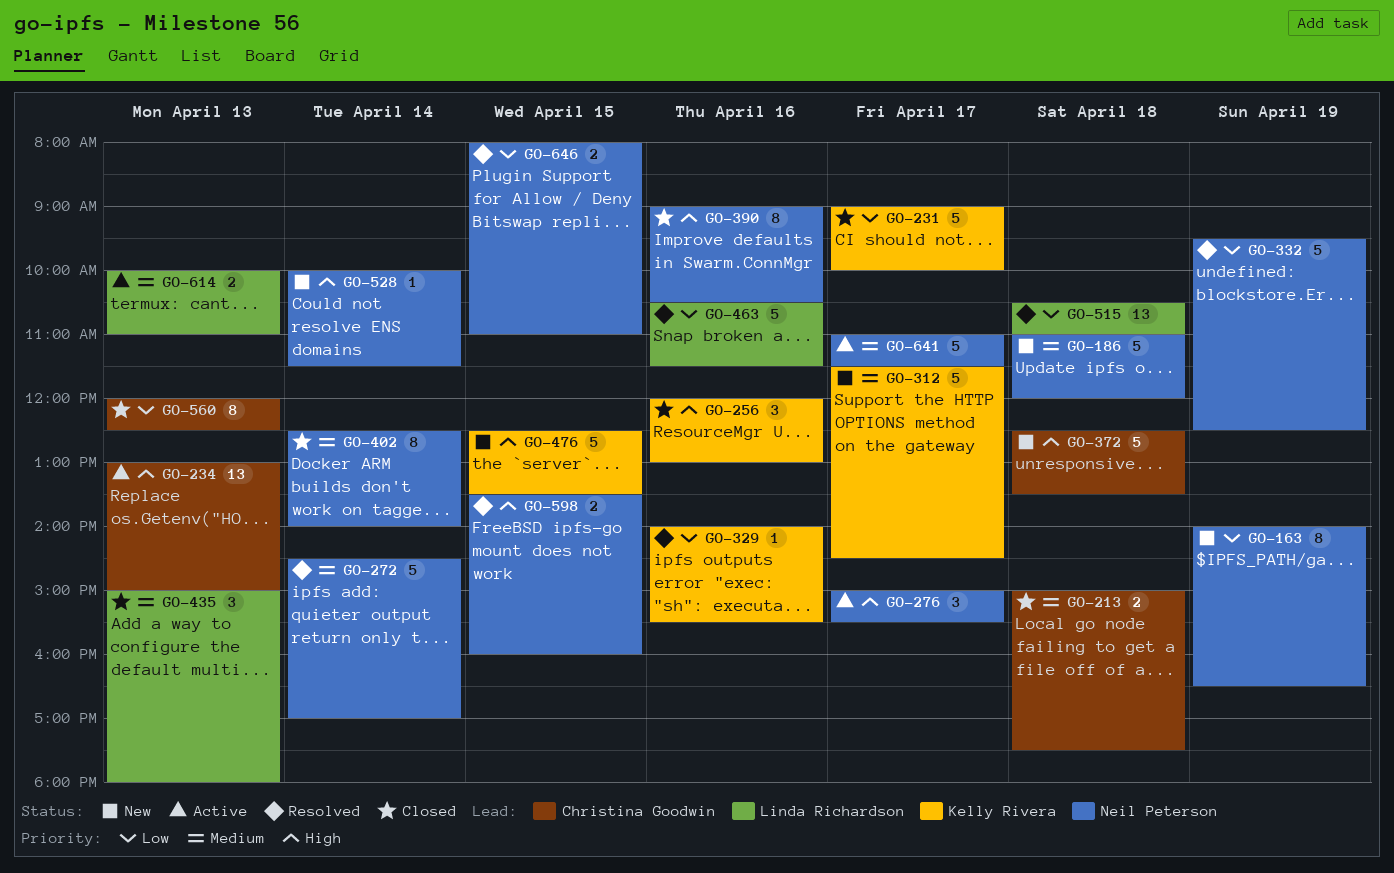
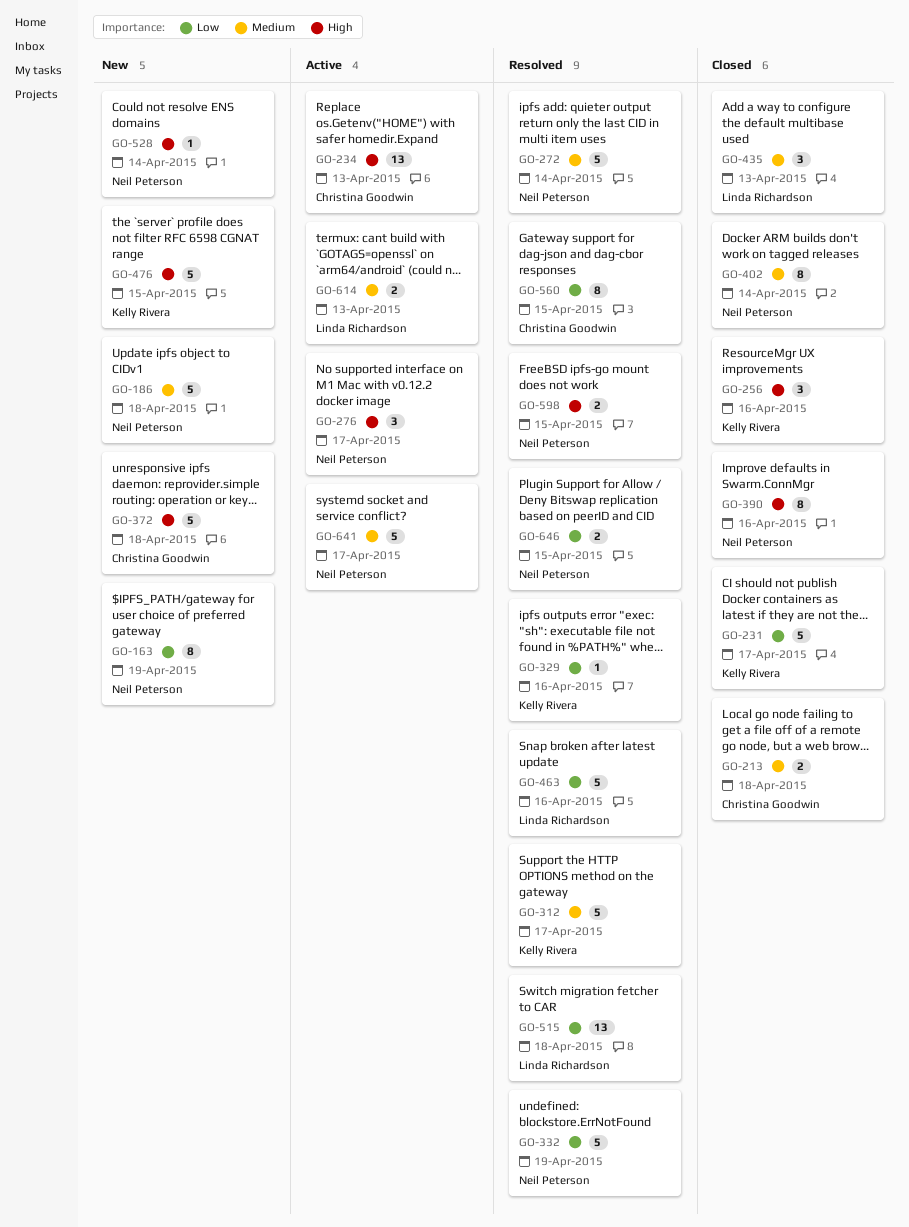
GO-312, status: New -> Resolved
GO-560, status: Closed -> Resolved
GO-560, day: Apr 13 -> Apr 15

